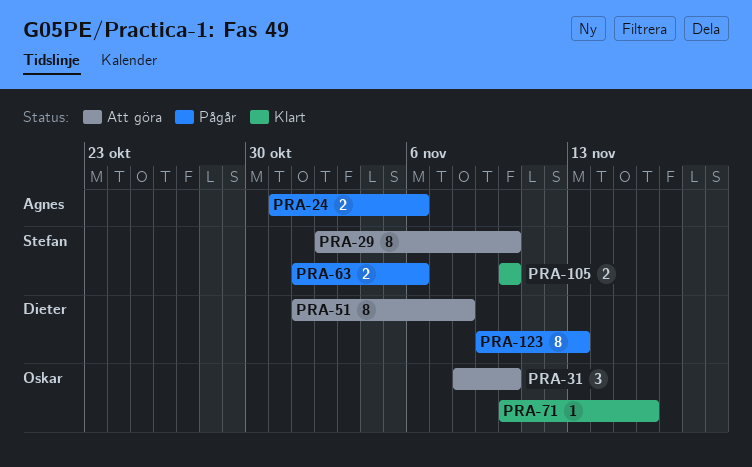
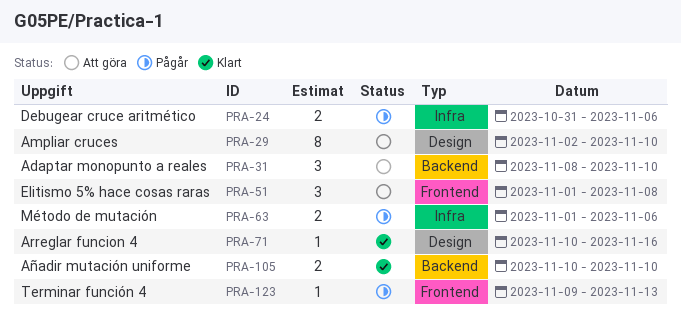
PRA-51, estimate: 8 -> 3
PRA-123, estimate: 8 -> 1

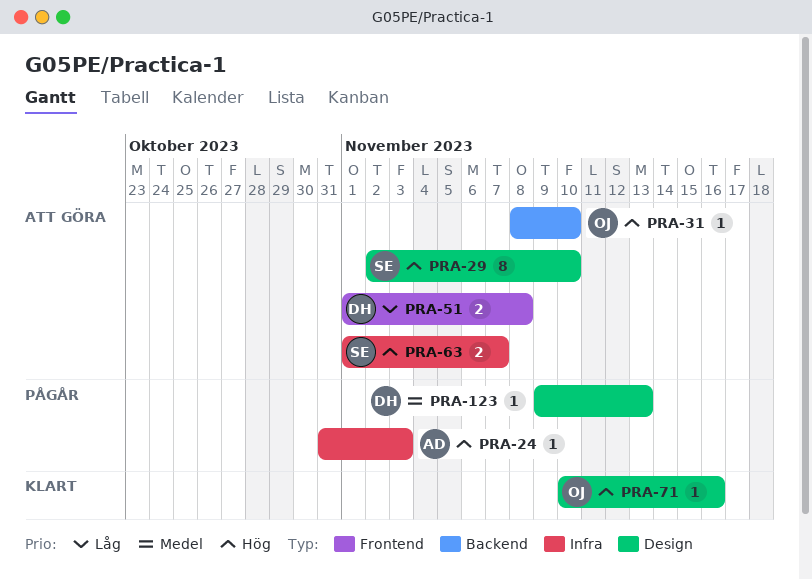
PRA-24, estimate: 2 -> 1
PRA-24, due: Nov 6 -> Nov 3
PRA-31, estimate: 3 -> 1
PRA-51, estimate: 3 -> 2
PRA-63, status: Pågår -> Att göra
PRA-63, due: Nov 6 -> Nov 7
PRA-105: present -> none
PRA-123, label: Frontend -> Design

